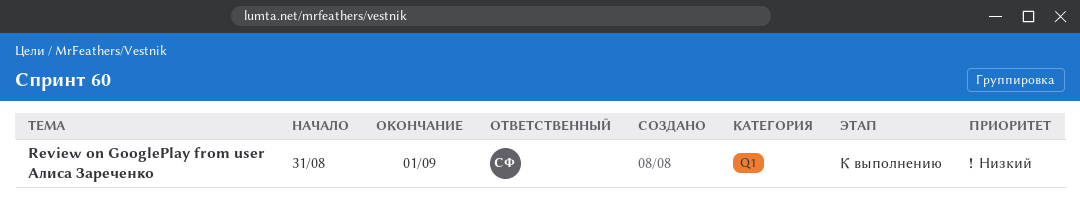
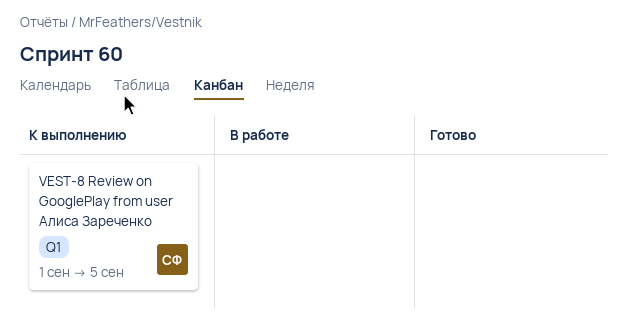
Review on GooglePlay from user Алиса Зареченко, start: Aug 31 -> Sep 1
Review on GooglePlay from user Алиса Зареченко, due: Sep 1 -> Sep 5

